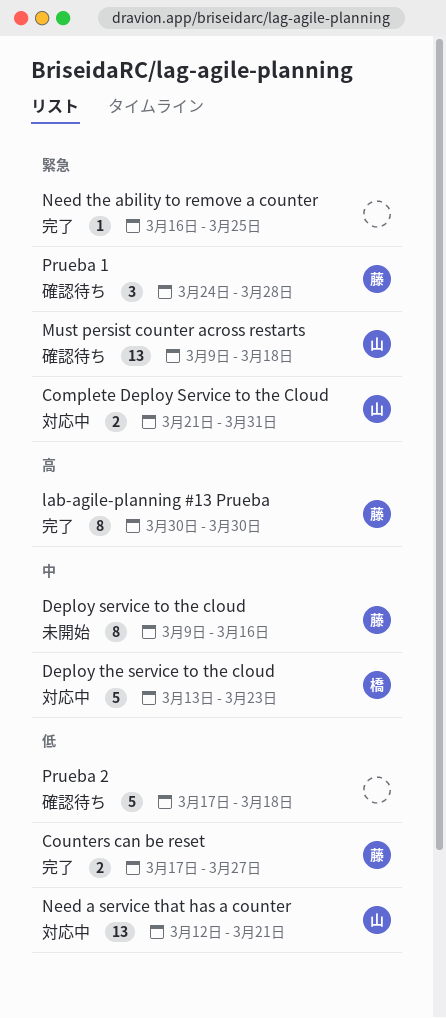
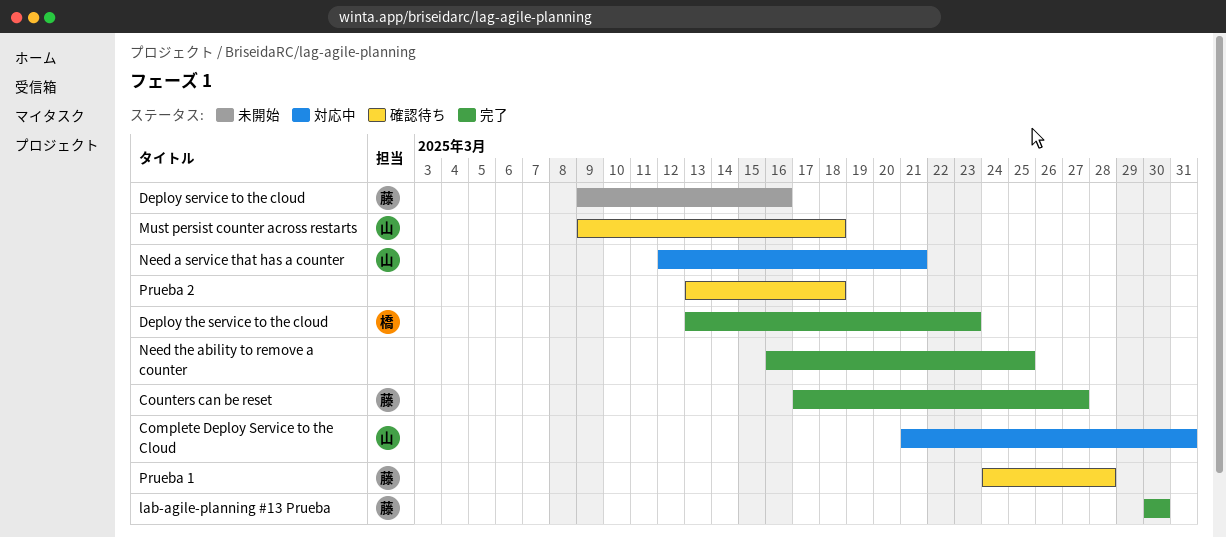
Deploy the service to the cloud, status: 対応中 -> 完了
Prueba 2, start: Mar 17 -> Mar 13

